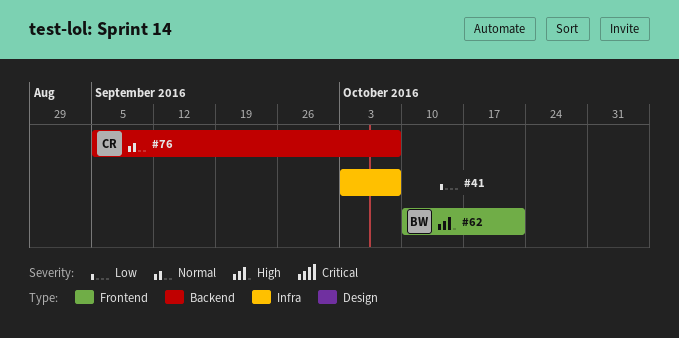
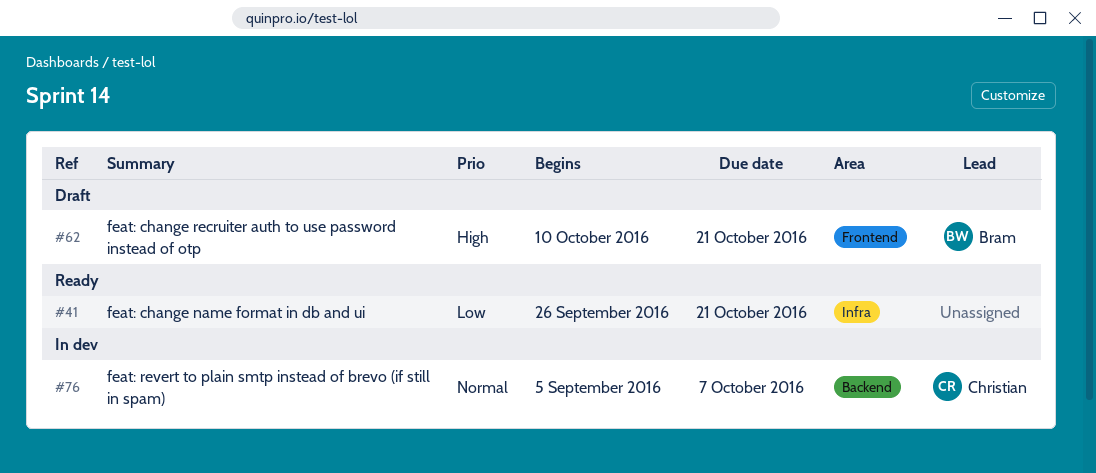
#41, start: Oct 3 -> Sep 26
#41, due: Oct 7 -> Oct 21

